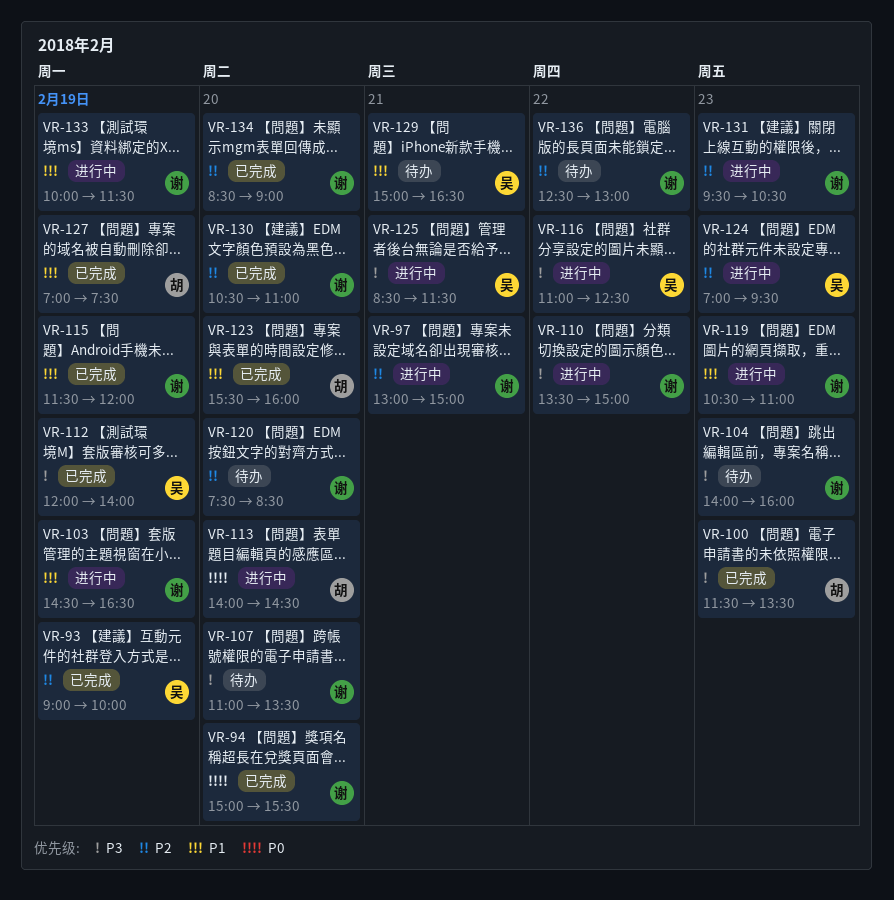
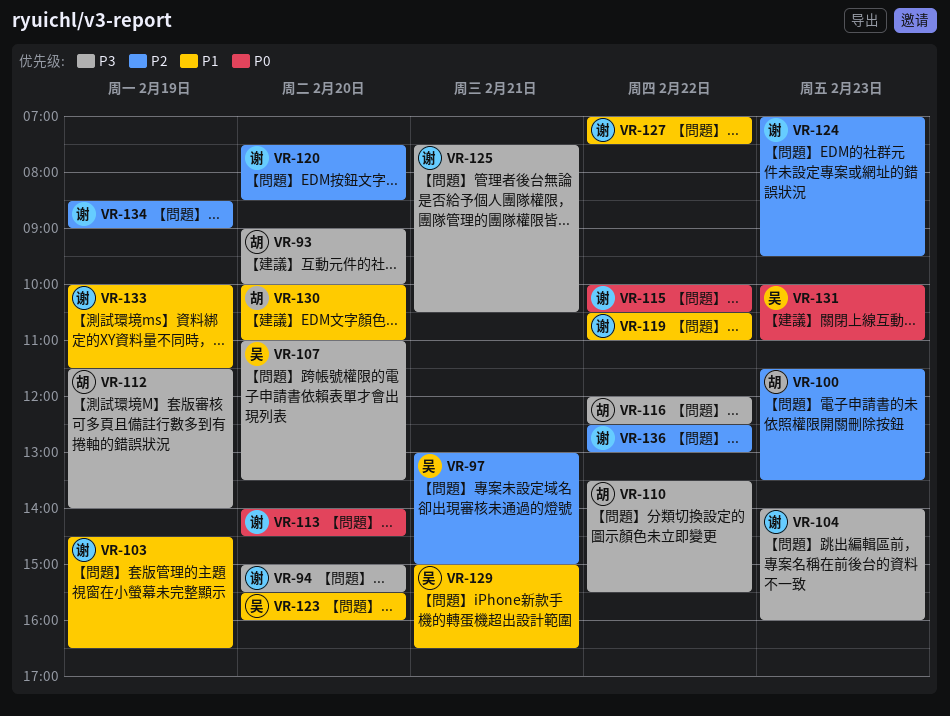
VR-93, owner: 吴 -> 胡
VR-93, priority: P2 -> P3
VR-93, day: Feb 19 -> Feb 20
VR-94, priority: P0 -> P3
VR-97, owner: 谢 -> 吴
VR-100, priority: P3 -> P2
VR-107, owner: 谢 -> 吴
VR-110, owner: 谢 -> 胡
VR-110, ends: 15:00 -> 15:30
VR-112, owner: 吴 -> 胡
VR-112, begins: 12:00 -> 11:30
VR-113, owner: 胡 -> 谢
VR-115, priority: P1 -> P0
VR-115, day: Feb 19 -> Feb 22
VR-115, begins: 11:30 -> 10:00
VR-115, ends: 12:00 -> 10:30
VR-116, owner: 吴 -> 胡
VR-116, begins: 11:00 -> 12:00
VR-119, day: Feb 23 -> Feb 22
VR-123, owner: 胡 -> 吴
VR-124, owner: 吴 -> 谢
VR-125, owner: 吴 -> 谢
VR-125, begins: 08:30 -> 07:30
VR-125, ends: 11:30 -> 10:30
VR-127, owner: 胡 -> 谢
VR-127, day: Feb 19 -> Feb 22
VR-130, owner: 谢 -> 胡
VR-130, priority: P2 -> P1
VR-130, begins: 10:30 -> 10:00
VR-131, owner: 谢 -> 吴
VR-131, priority: P2 -> P0
VR-131, begins: 09:30 -> 10:00
VR-131, ends: 10:30 -> 11:00
VR-134, day: Feb 20 -> Feb 19

